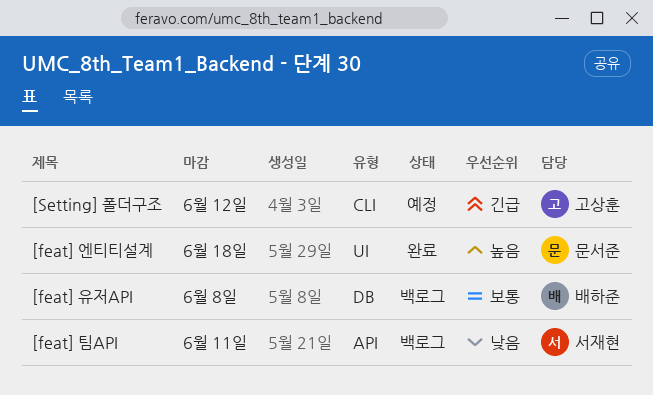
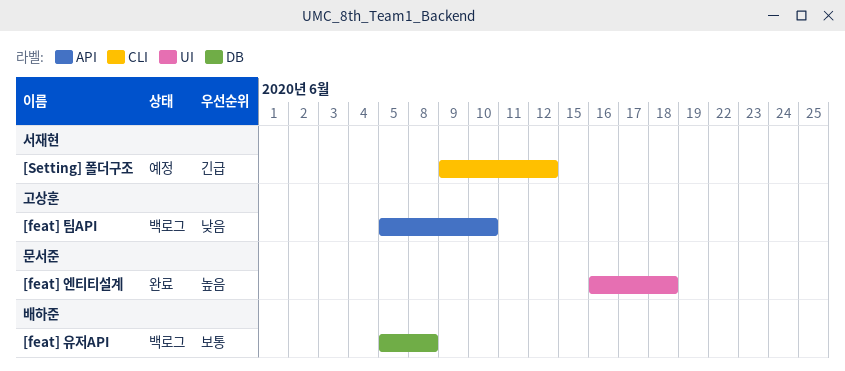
[feat] 팀API, owner: 서재현 -> 고상훈
[feat] 팀API, due: Jun 11 -> Jun 10
[Setting] 폴더구조, owner: 고상훈 -> 서재현

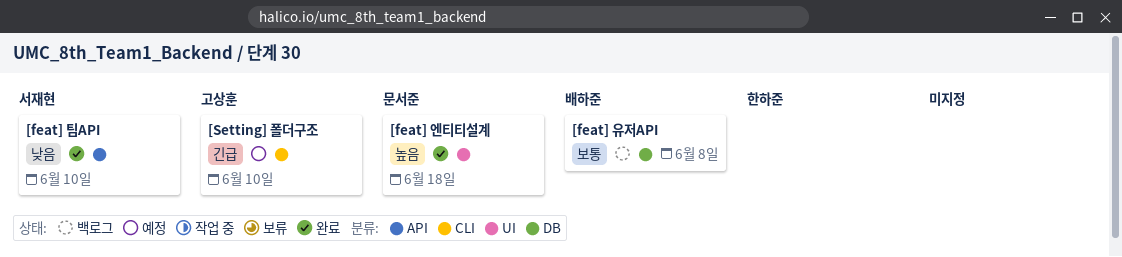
[feat] 팀API, status: 백로그 -> 완료
[feat] 팀API, owner: 고상훈 -> 서재현
[Setting] 폴더구조, owner: 서재현 -> 고상훈
[Setting] 폴더구조, due: Jun 12 -> Jun 10

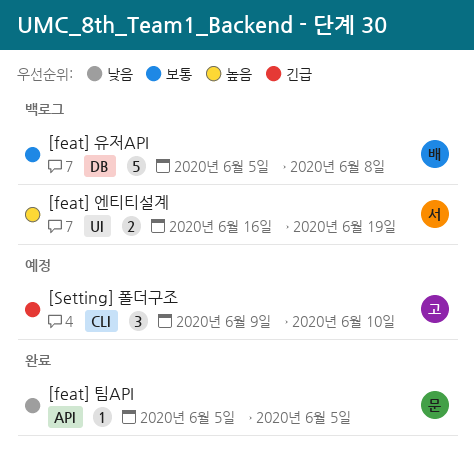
[feat] 엔티티설계, status: 완료 -> 백로그
[feat] 엔티티설계, owner: 문서준 -> 서재현
[feat] 엔티티설계, due: Jun 18 -> Jun 19
[feat] 팀API, owner: 서재현 -> 문서준
[feat] 팀API, due: Jun 10 -> Jun 5

